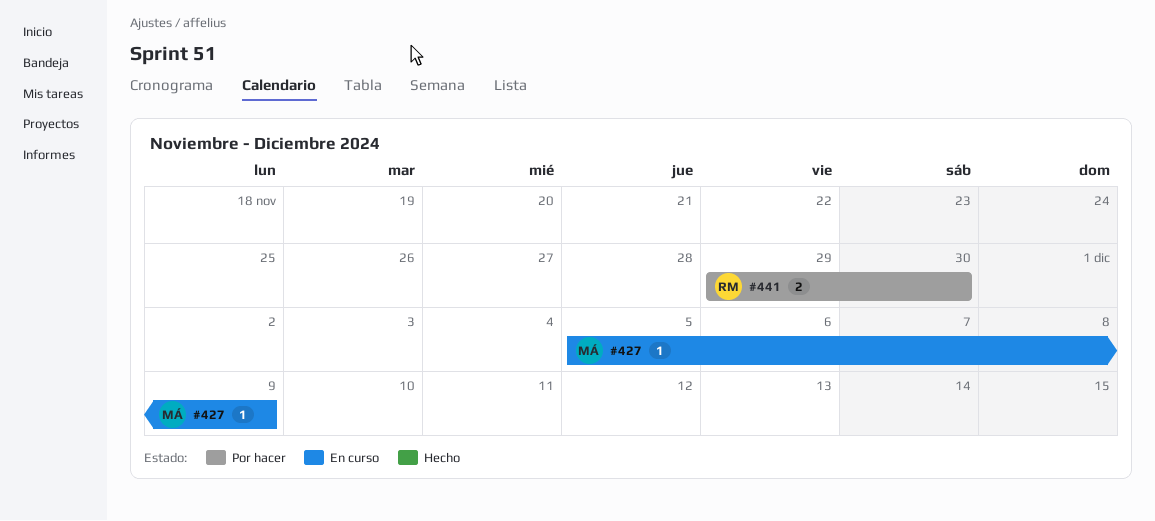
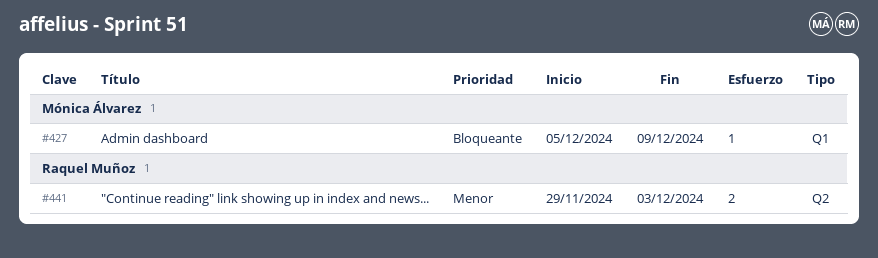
#441, due: Nov 30 -> Dec 3

